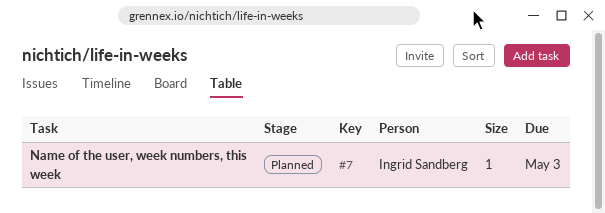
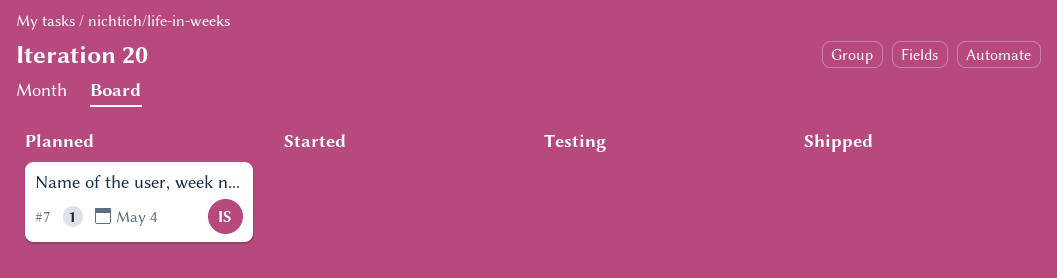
#7, due: May 3 -> May 4

